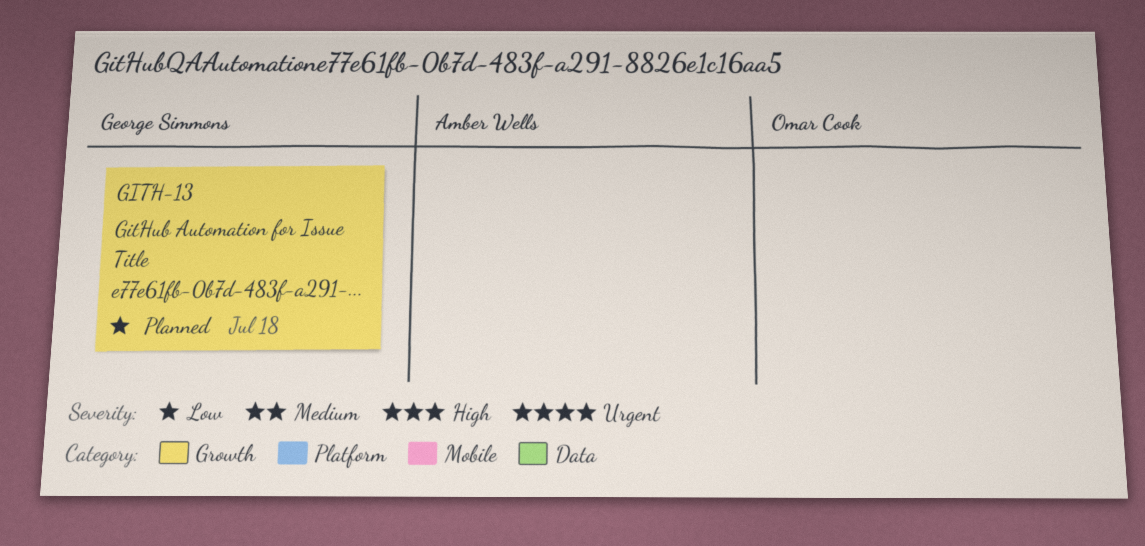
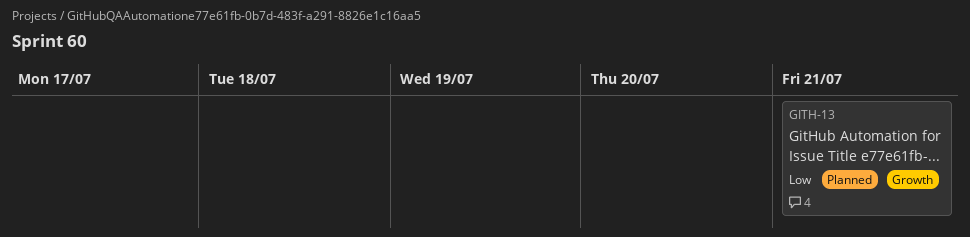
GITH-13, due: Jul 18 -> Jul 21

